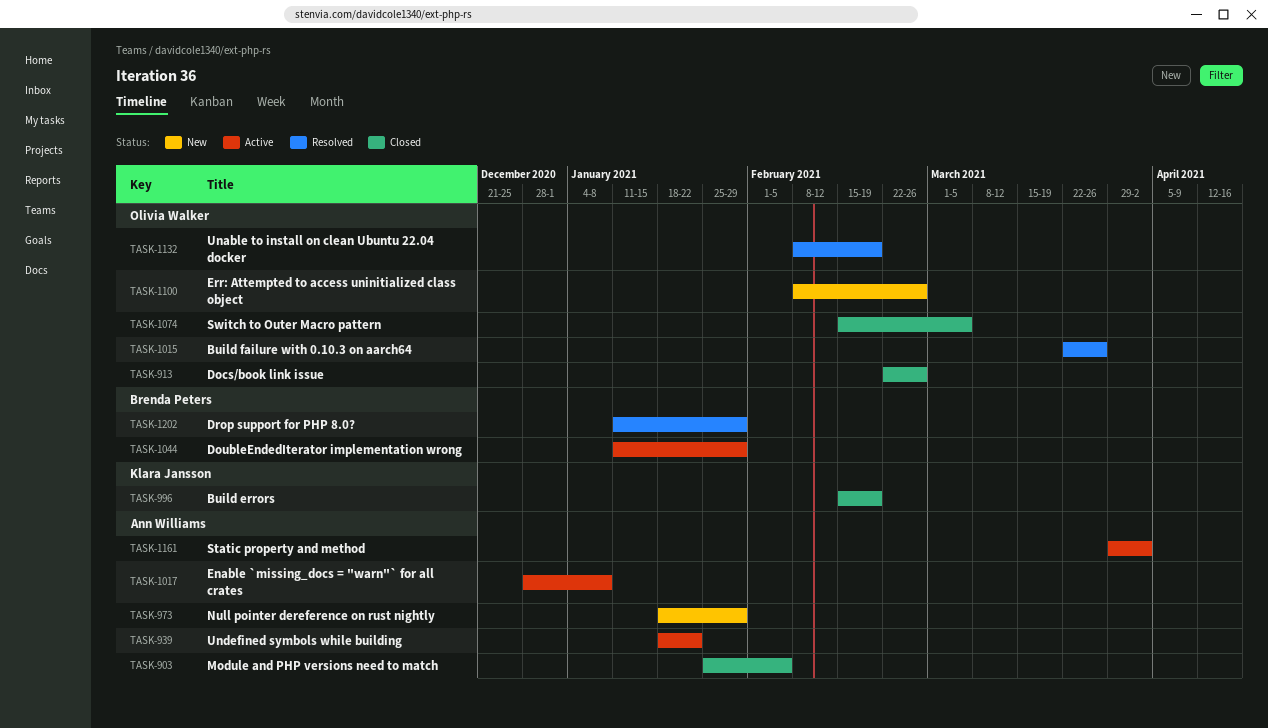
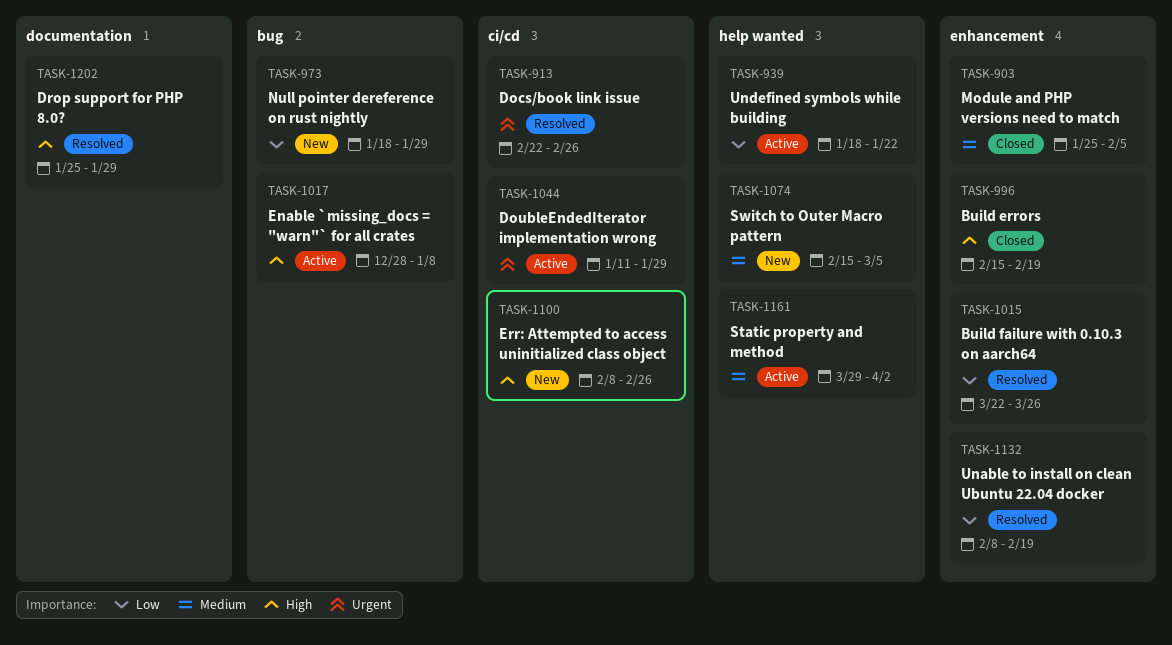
TASK-913, status: Closed -> Resolved
TASK-1074, status: Closed -> New
TASK-1202, start: Jan 11 -> Jan 25

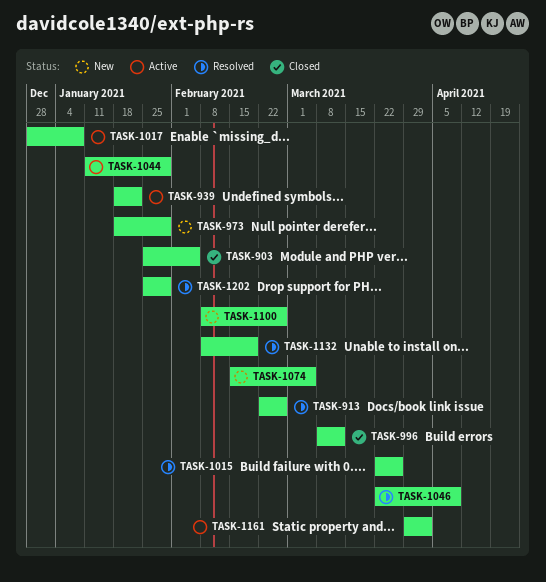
TASK-996, start: Feb 15 -> Mar 8
TASK-996, due: Feb 19 -> Mar 12
TASK-1046: none -> present

